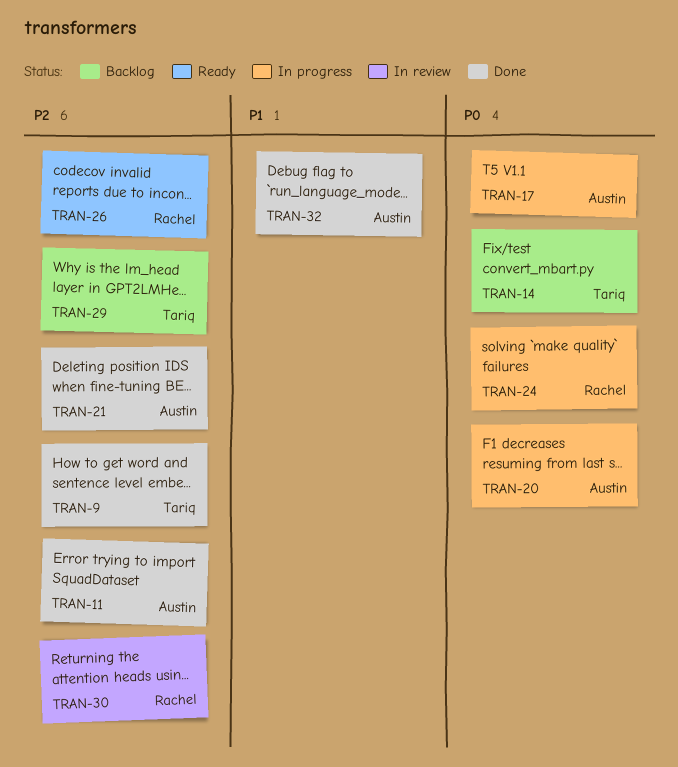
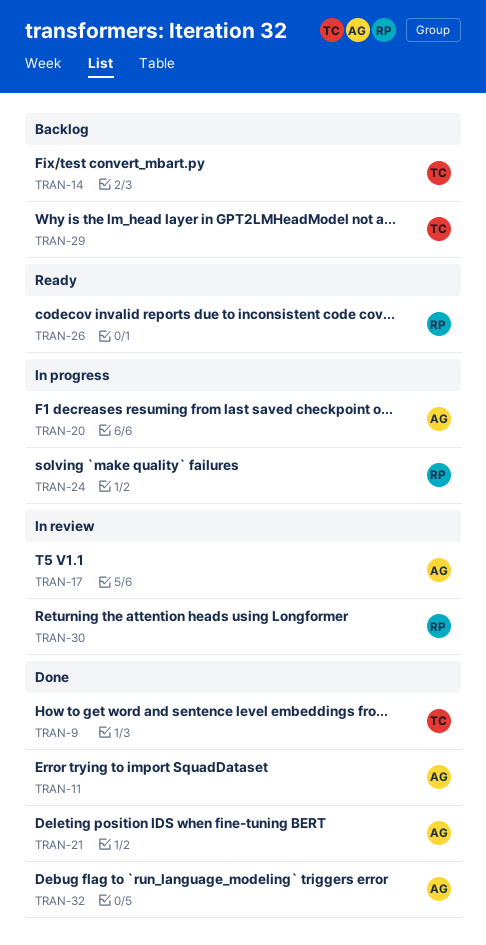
TRAN-17, status: In progress -> In review

